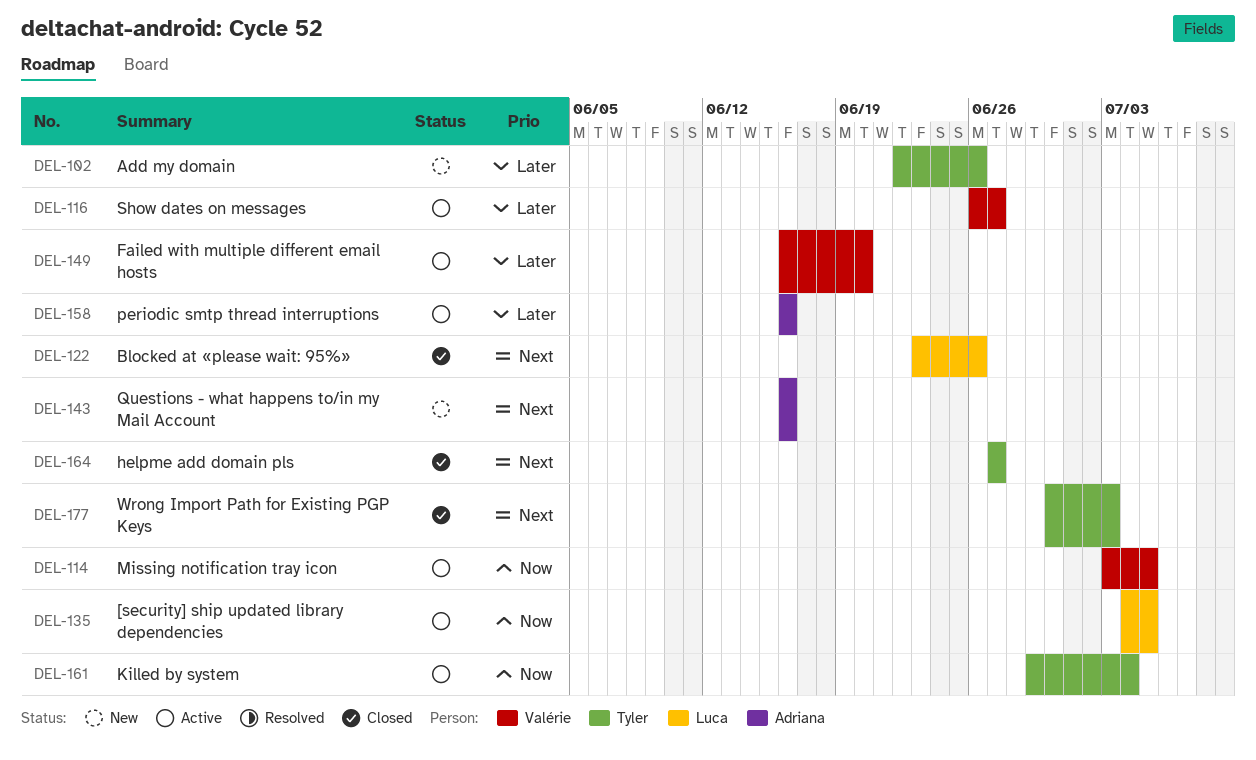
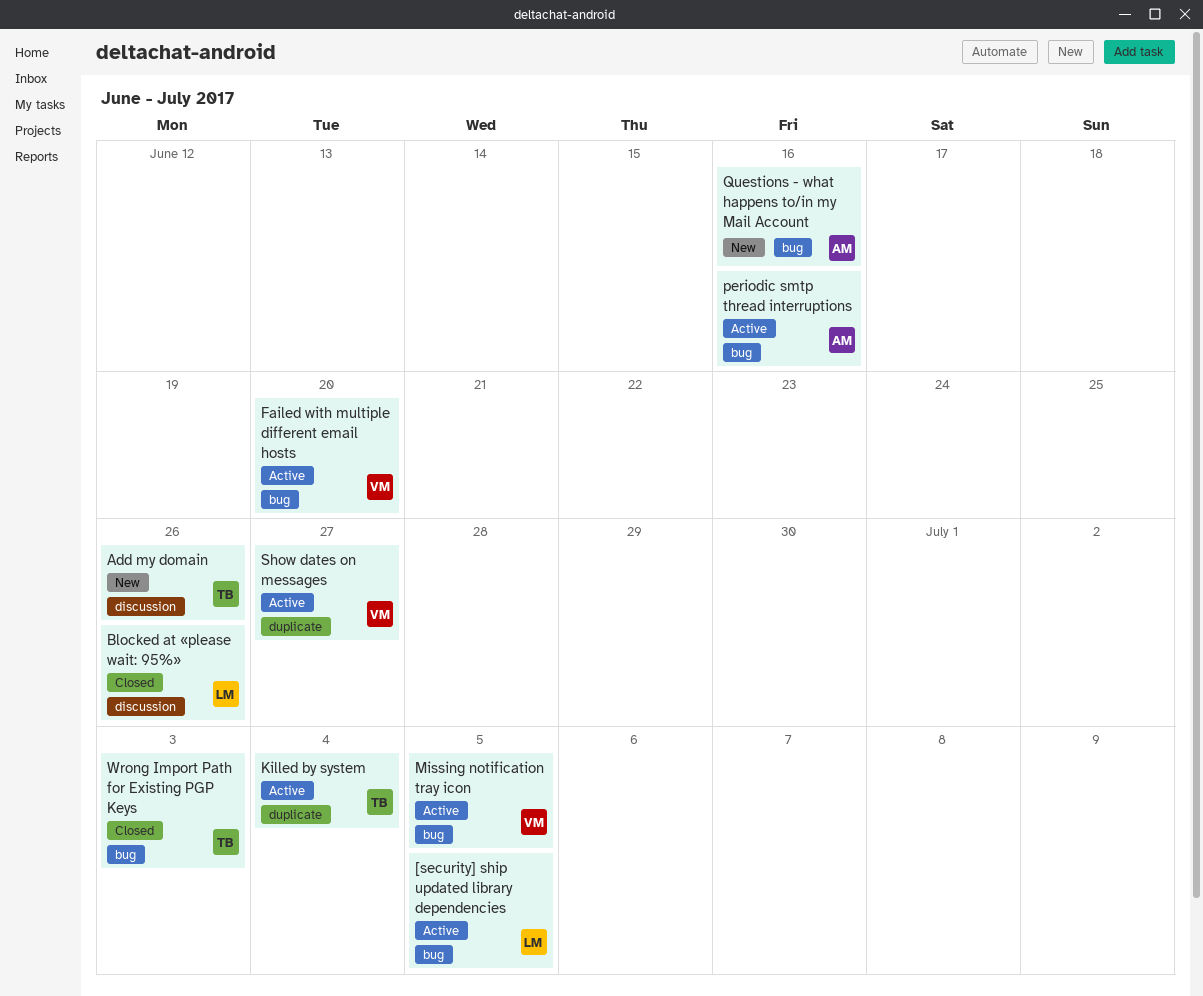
helpme add domain pls: present -> none

